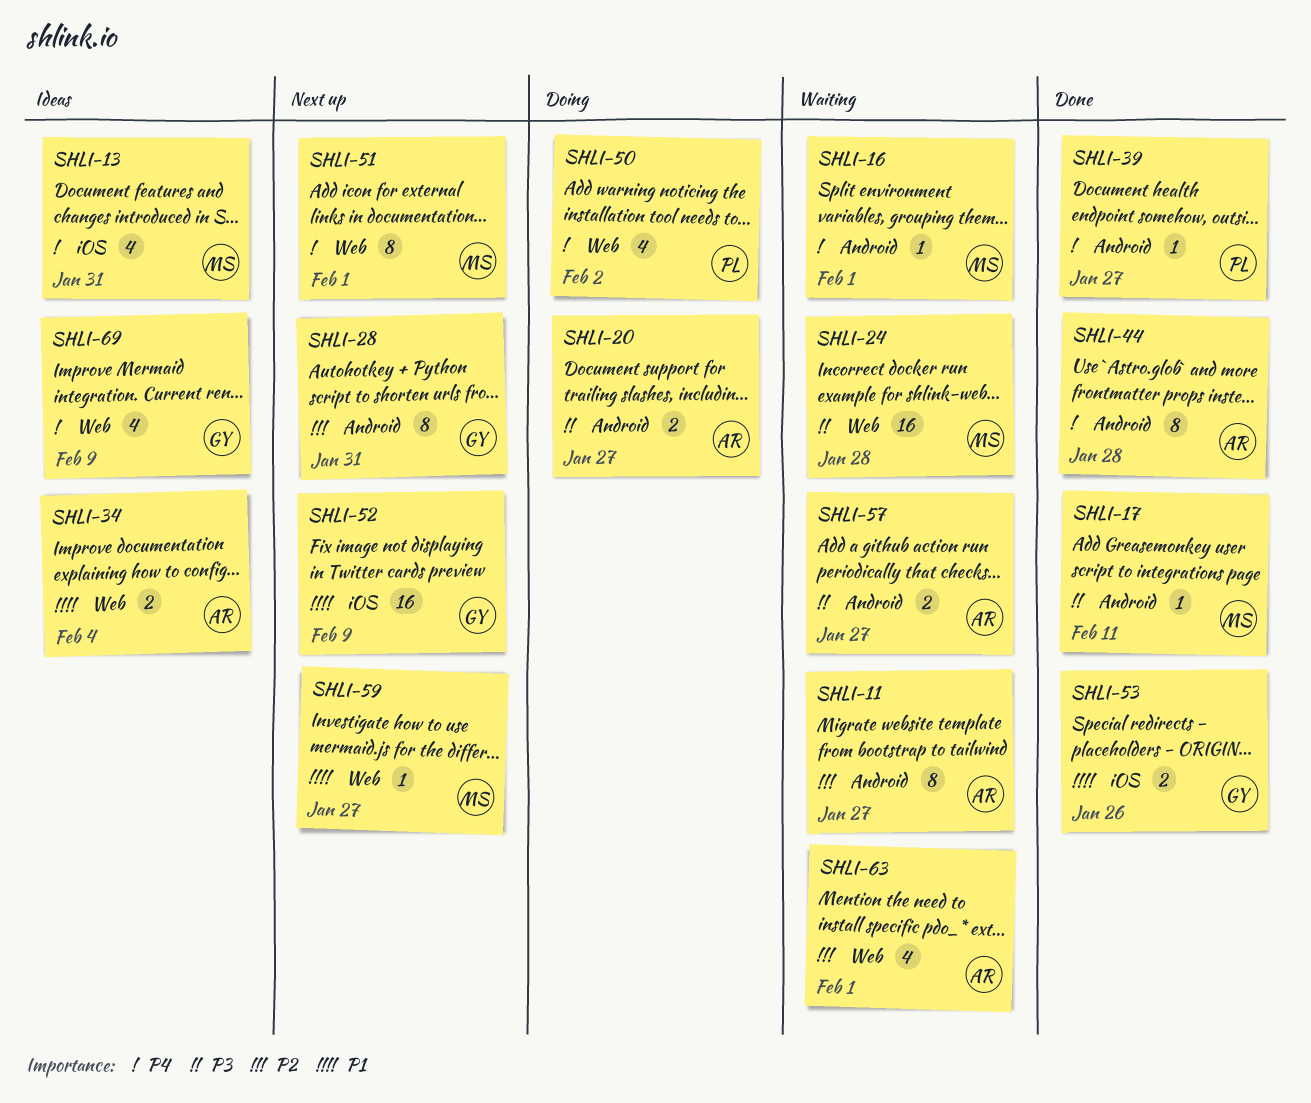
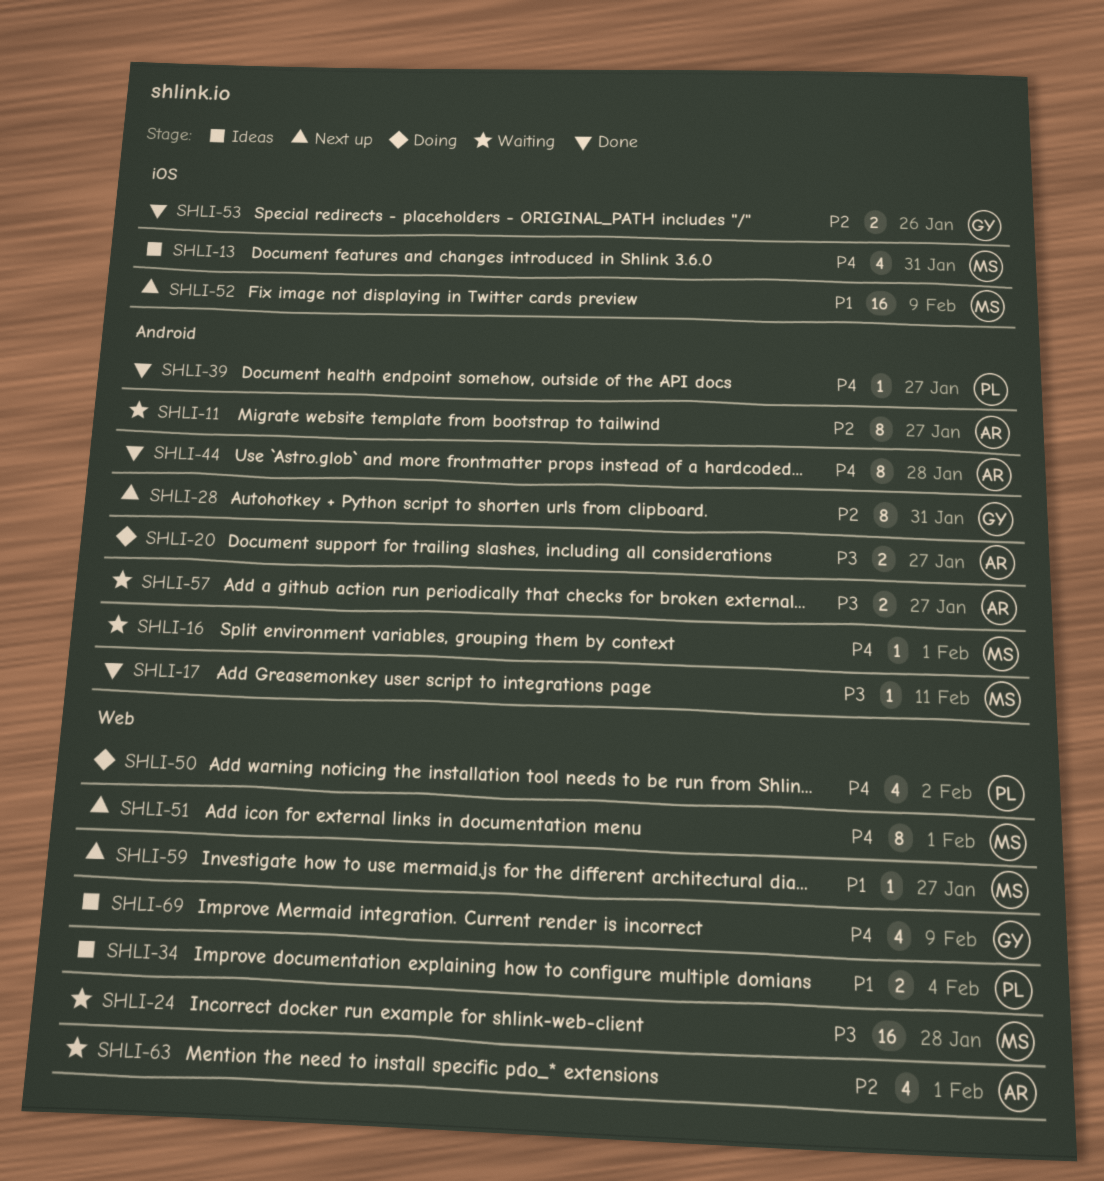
SHLI-34, owner: AR -> PL
SHLI-52, owner: GY -> MS
SHLI-53, priority: P1 -> P2

